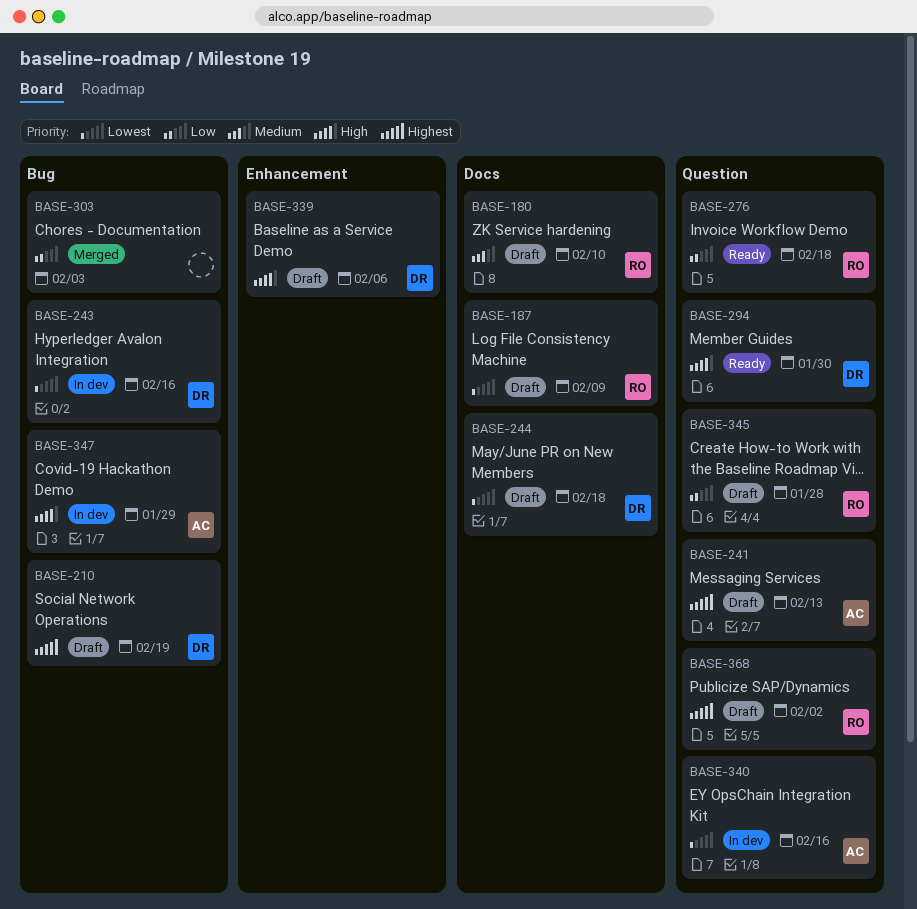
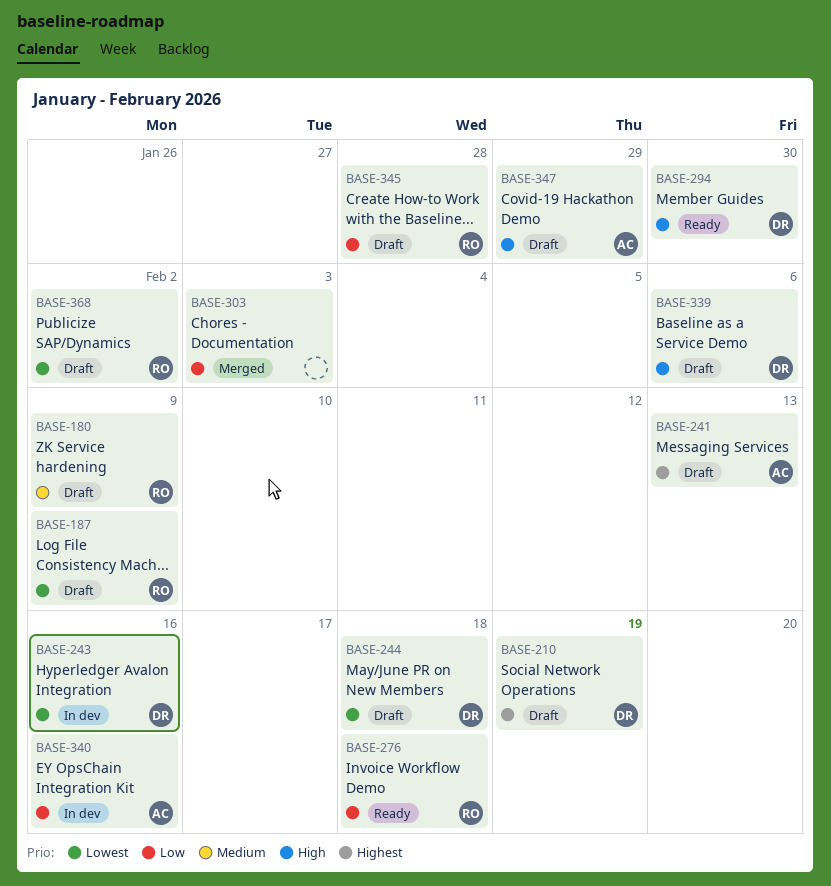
BASE-180, due: Feb 10 -> Feb 9
BASE-340, priority: Lowest -> Low
BASE-347, status: In dev -> Draft
BASE-368, priority: Highest -> Lowest

